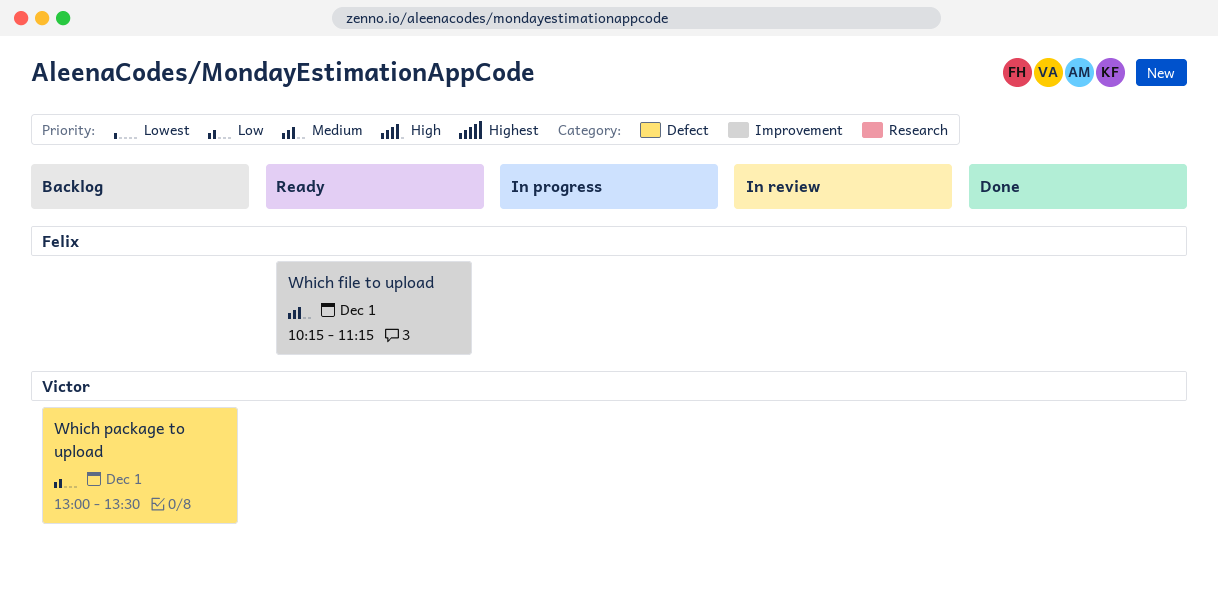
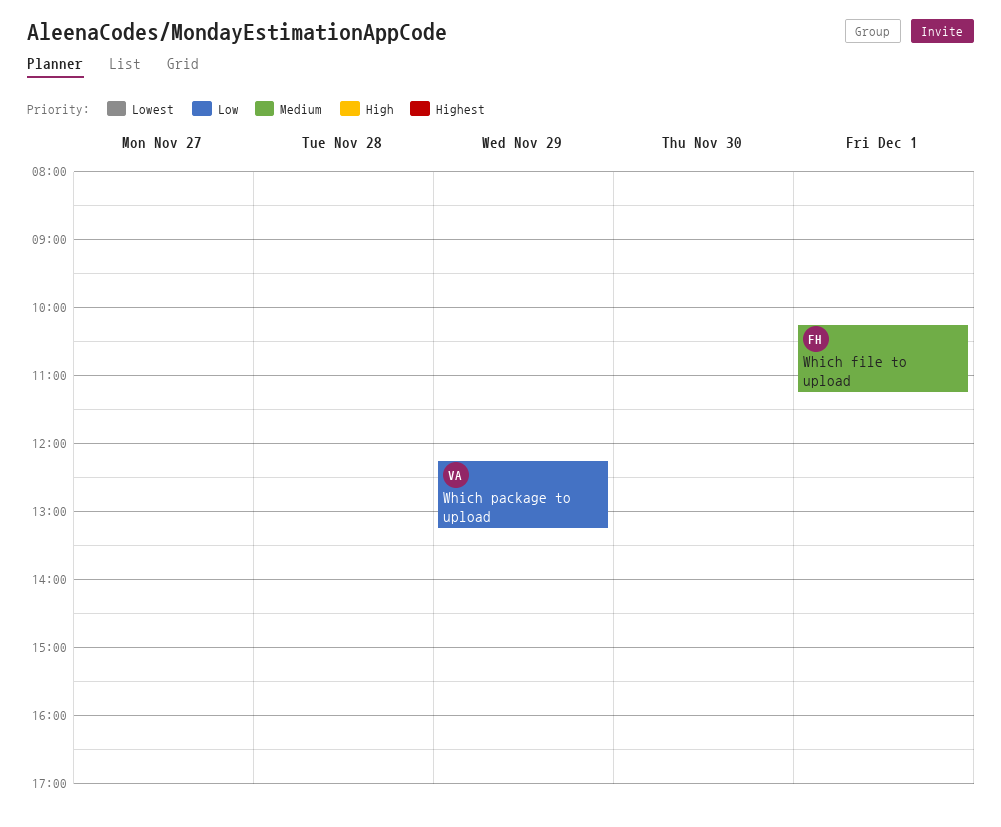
Which package to upload, day: Dec 1 -> Nov 29
Which package to upload, begins: 13:00 -> 12:15
Which package to upload, ends: 13:30 -> 13:15

